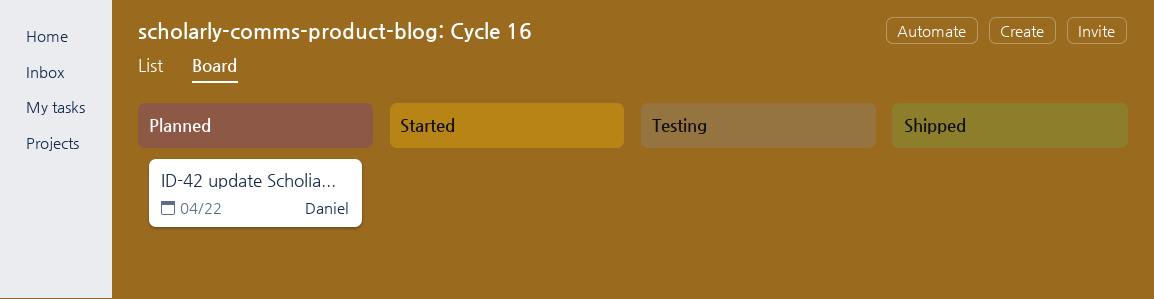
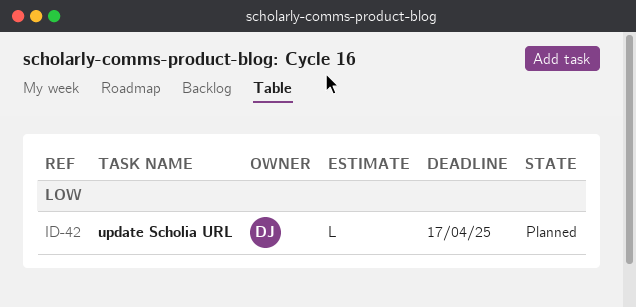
ID-42, due: Apr 22 -> Apr 17

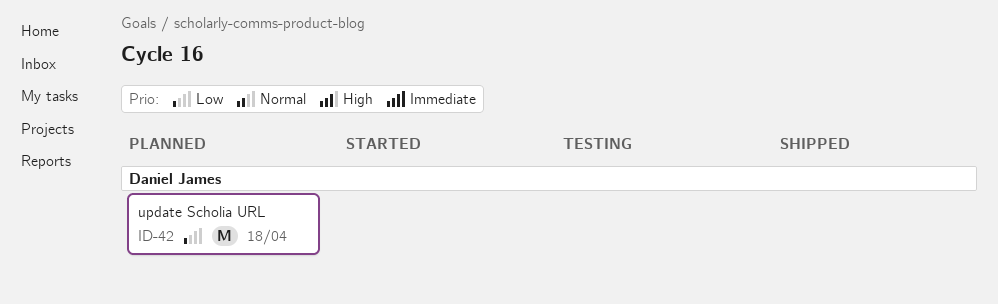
ID-42, estimate: L -> M
ID-42, due: Apr 17 -> Apr 18

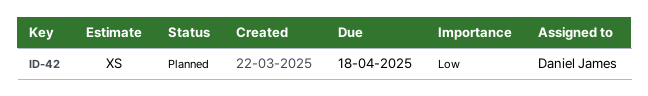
ID-42, estimate: M -> XS

